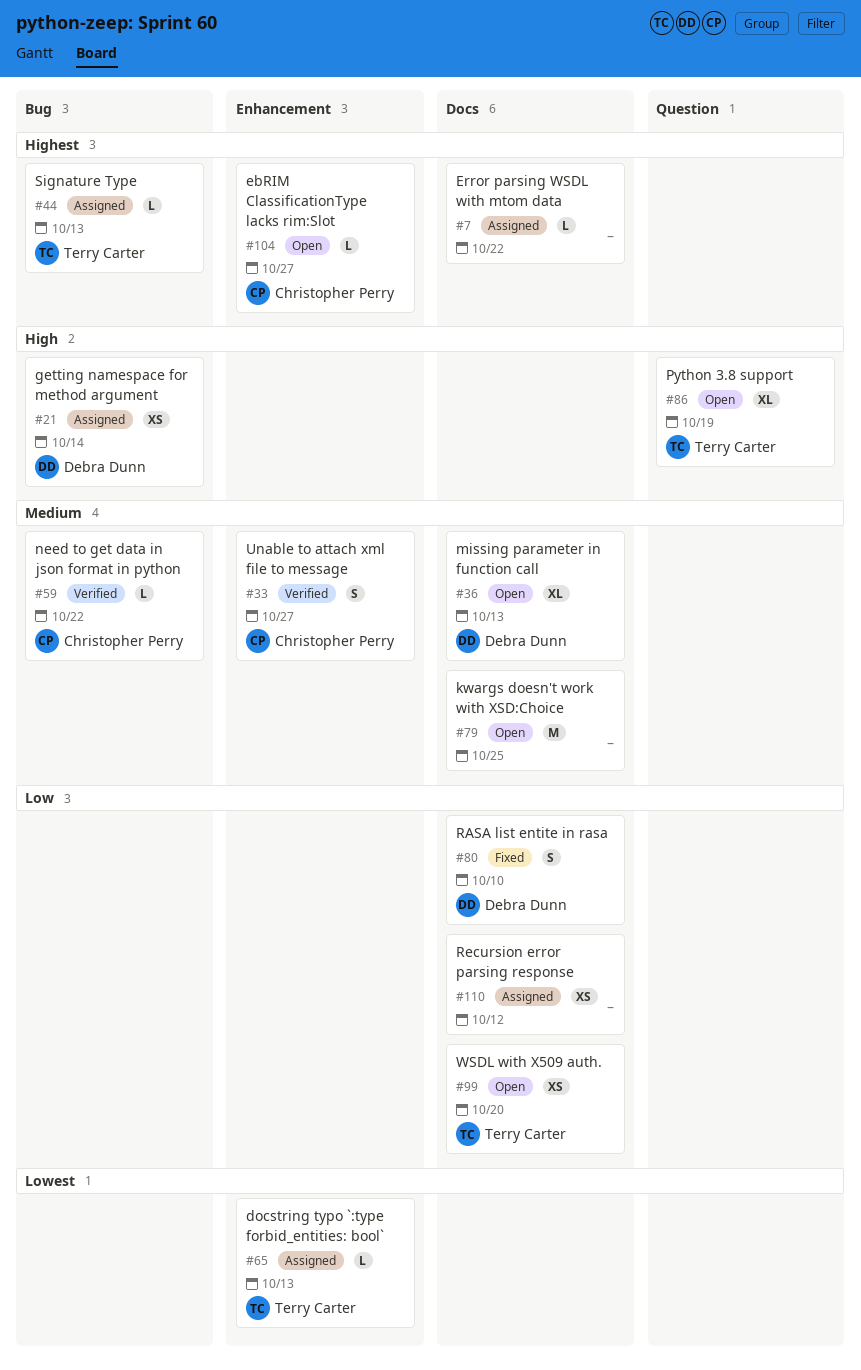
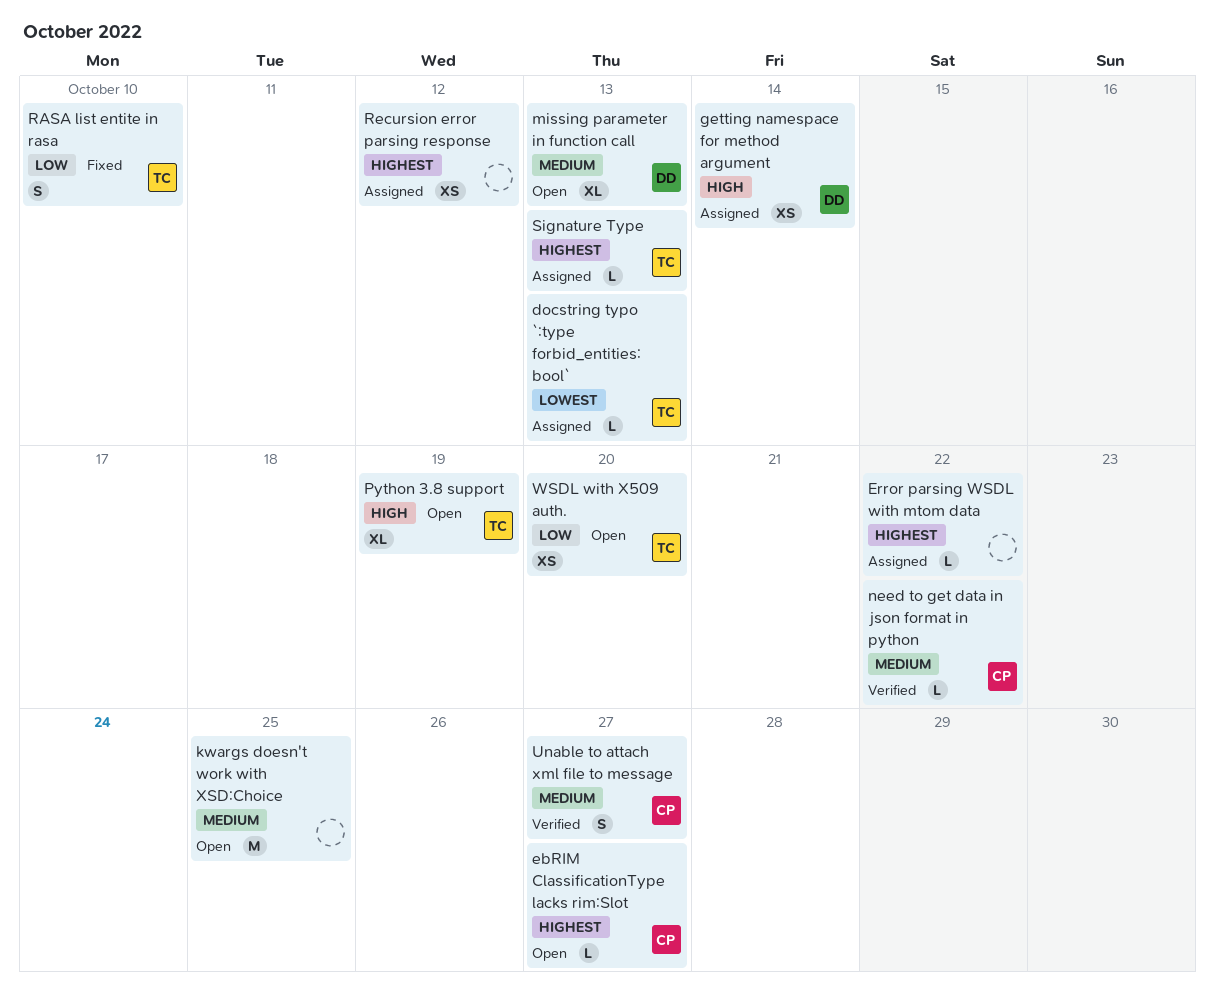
RASA list entite in rasa, owner: Debra Dunn -> Terry Carter
Recursion error parsing response, priority: Low -> Highest

